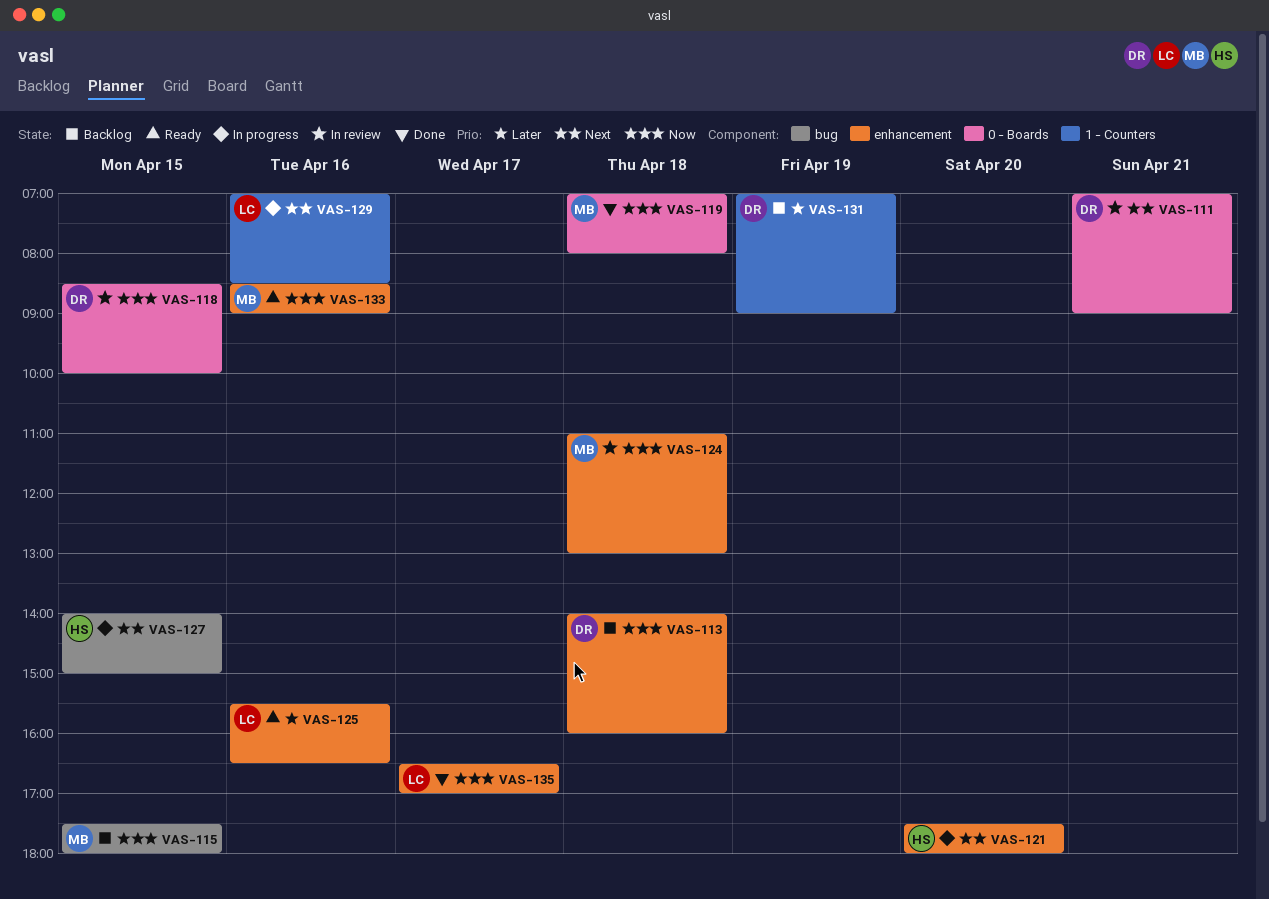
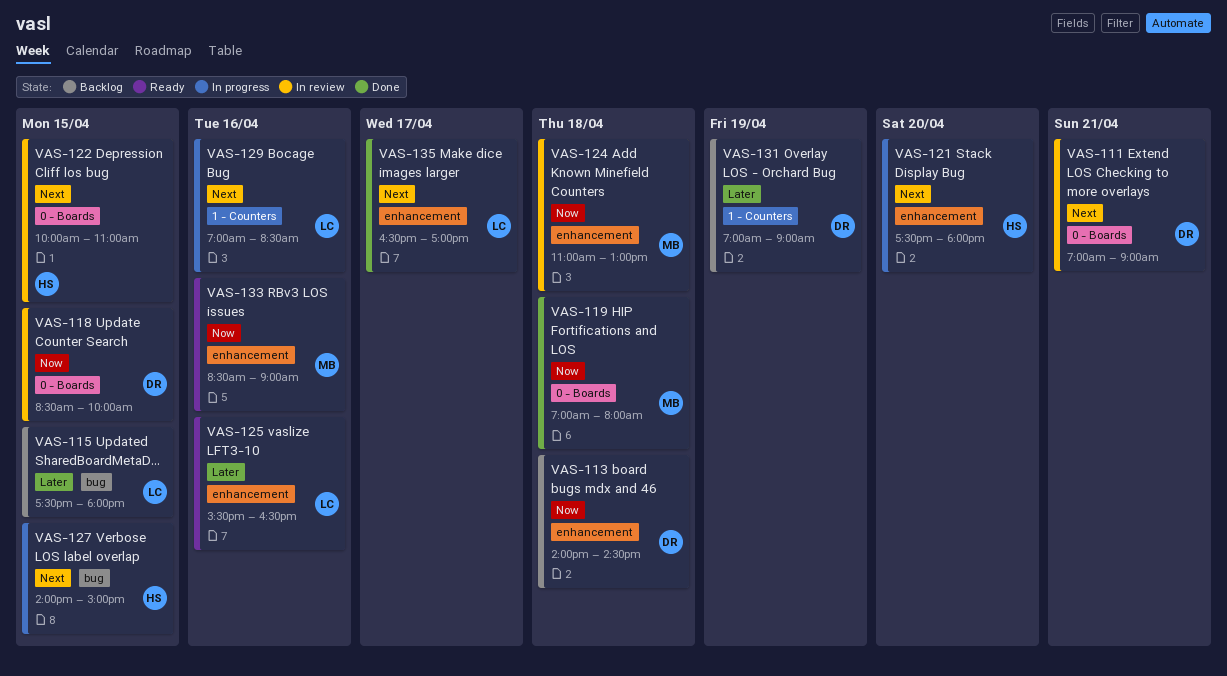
VAS-113, ends: 16:00 -> 14:30
VAS-115, owner: MB -> LC
VAS-115, priority: Now -> Later
VAS-122: none -> present
VAS-135, priority: Now -> Next

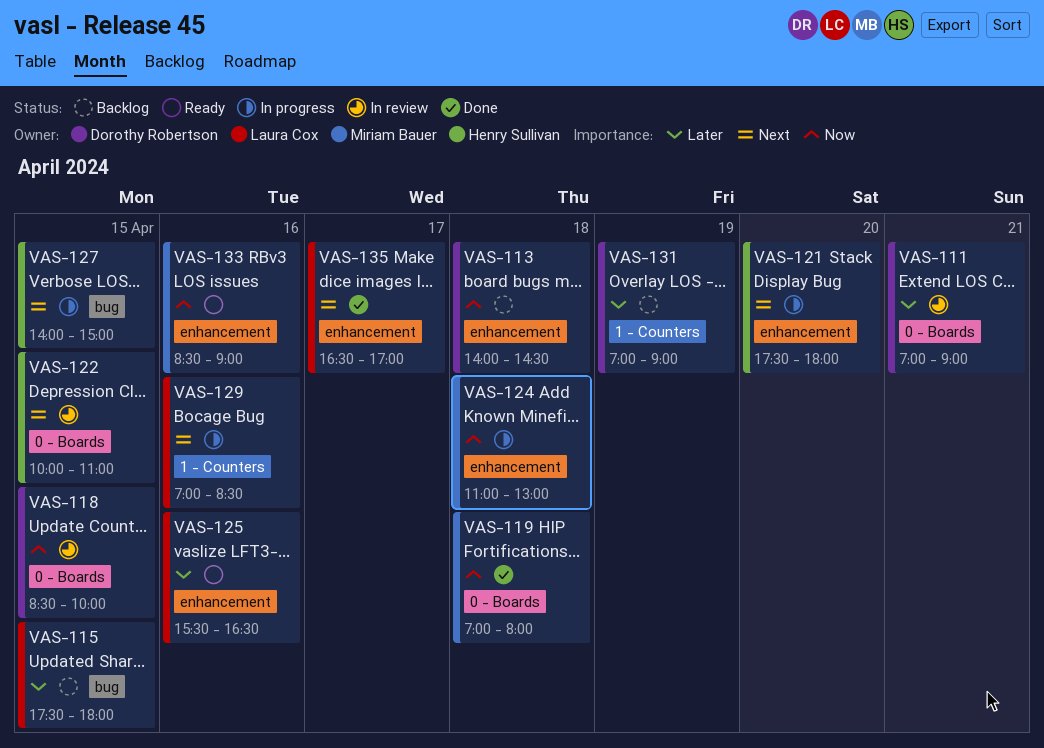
VAS-111, priority: Next -> Later
VAS-124, status: In review -> In progress

